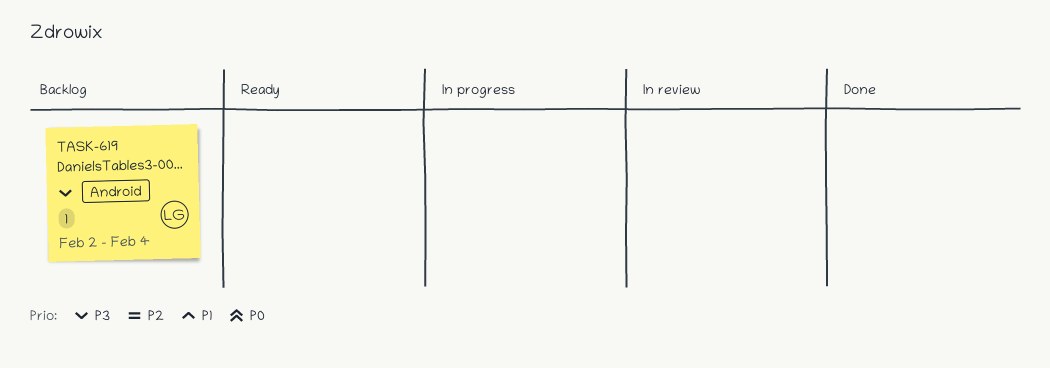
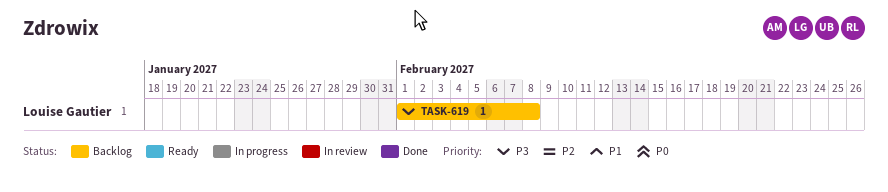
TASK-619, start: Feb 2 -> Feb 1
TASK-619, due: Feb 4 -> Feb 8

